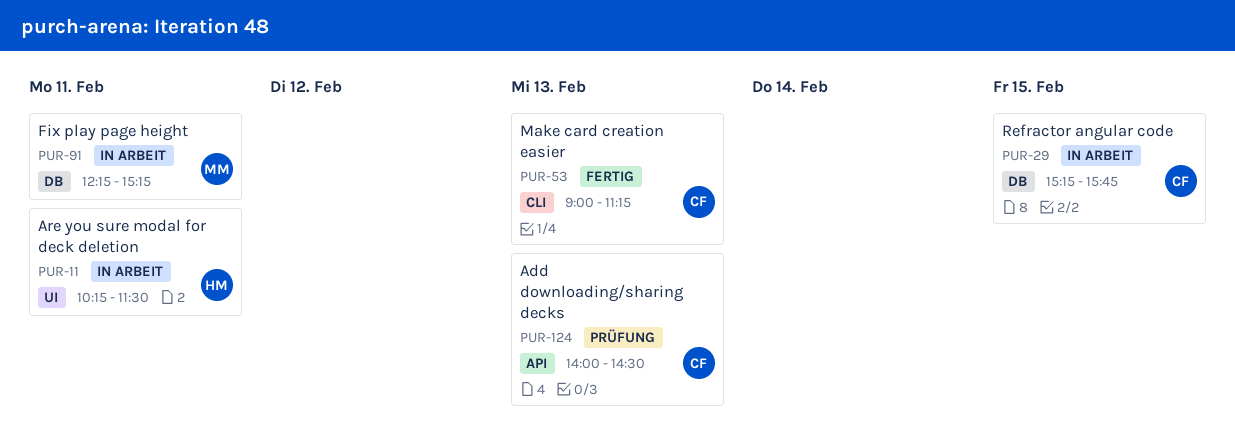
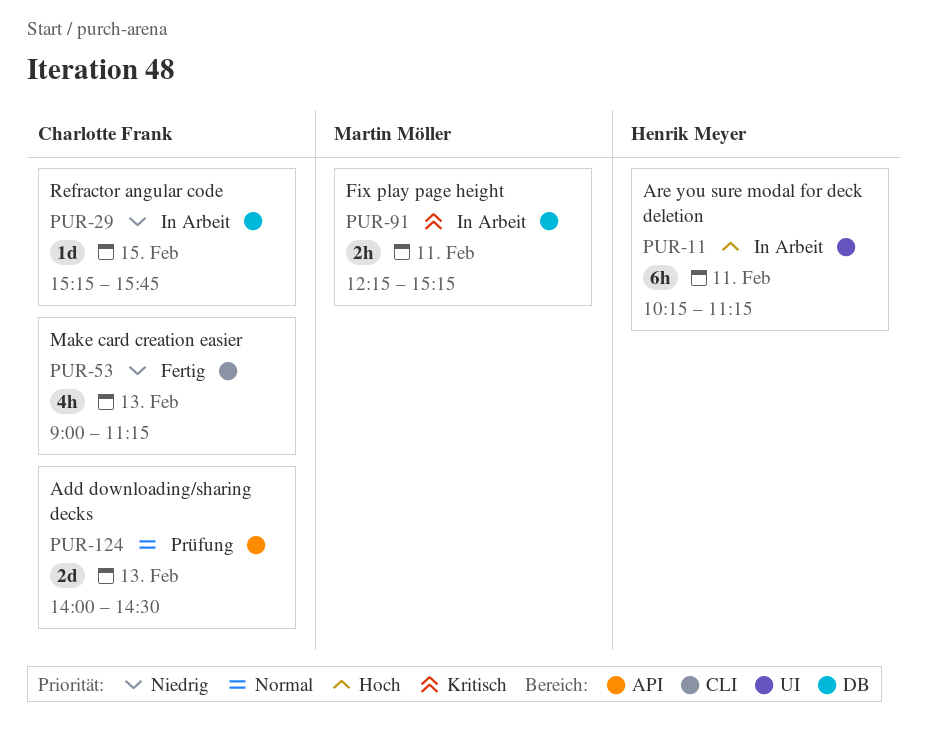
PUR-11, ends: 11:30 -> 11:15

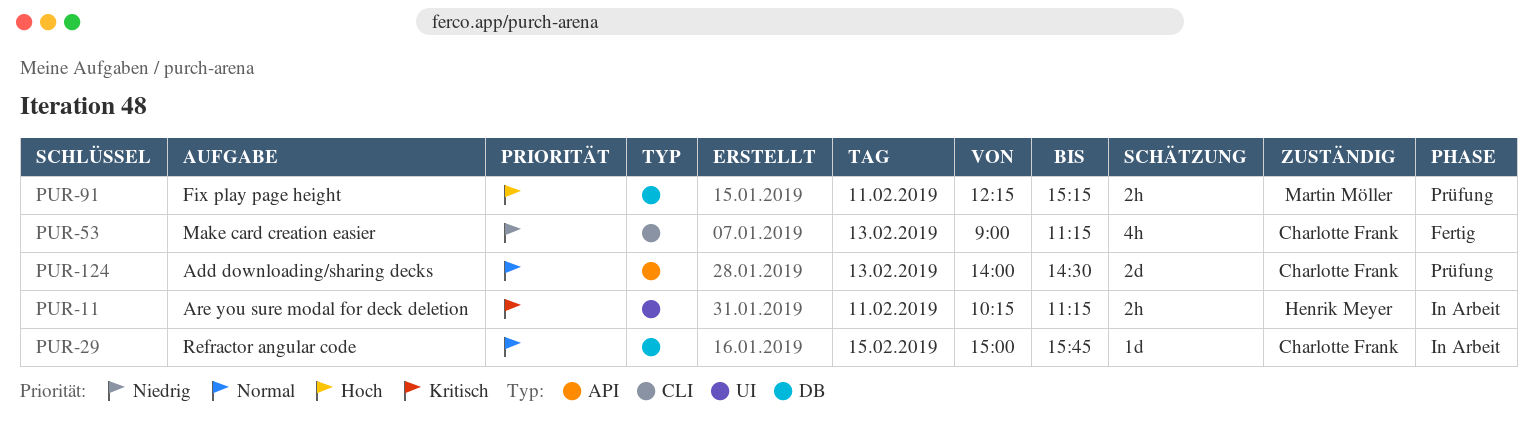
PUR-11, priority: Hoch -> Kritisch
PUR-11, estimate: 6h -> 2h
PUR-29, priority: Niedrig -> Normal
PUR-29, begins: 15:15 -> 15:00
PUR-91, status: In Arbeit -> Prüfung
PUR-91, priority: Kritisch -> Hoch

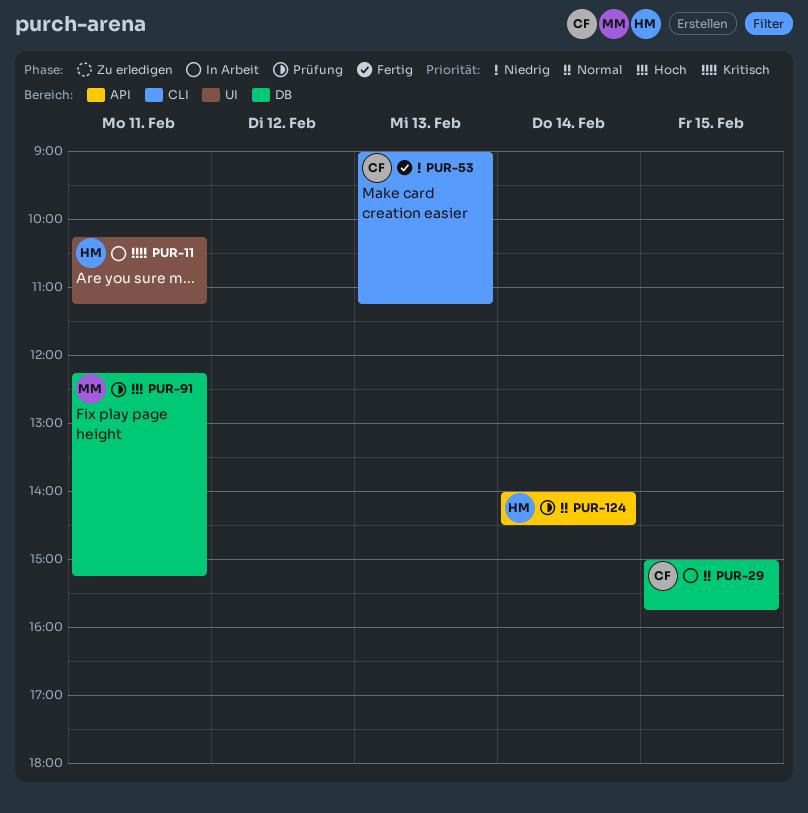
PUR-124, owner: Charlotte Frank -> Henrik Meyer
PUR-124, day: Feb 13 -> Feb 14

